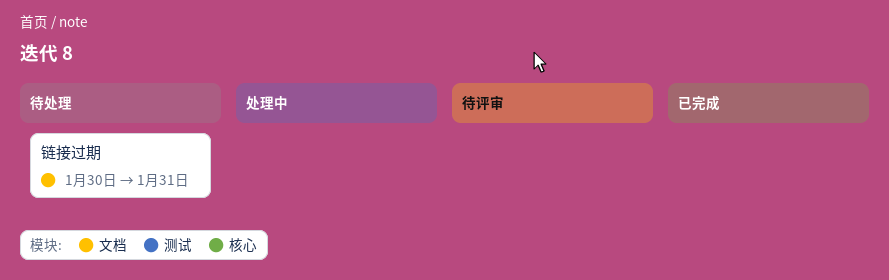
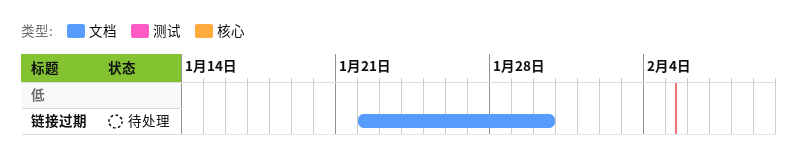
链接过期, start: Jan 30 -> Jan 22
链接过期, due: Jan 31 -> Jan 30

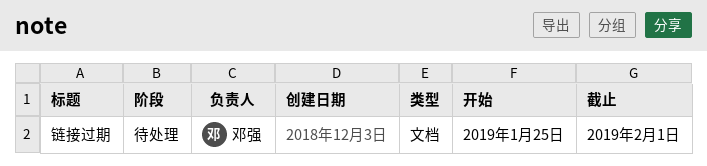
链接过期, start: Jan 22 -> Jan 25
链接过期, due: Jan 30 -> Feb 1

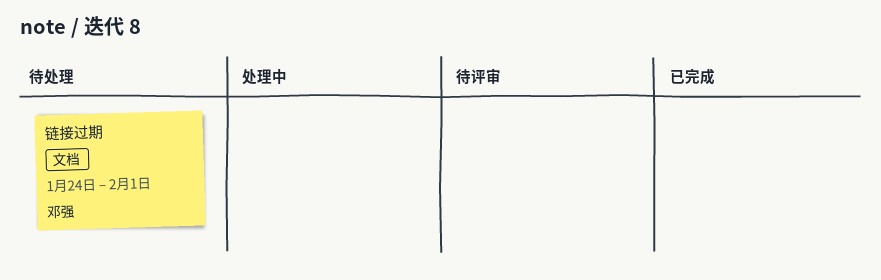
链接过期, start: Jan 25 -> Jan 24

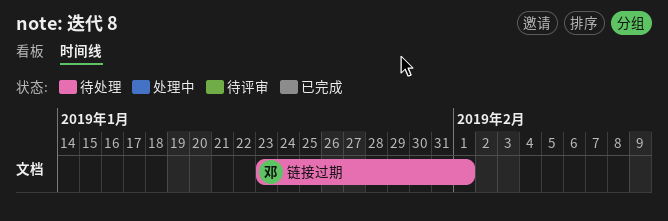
链接过期, start: Jan 24 -> Jan 23

